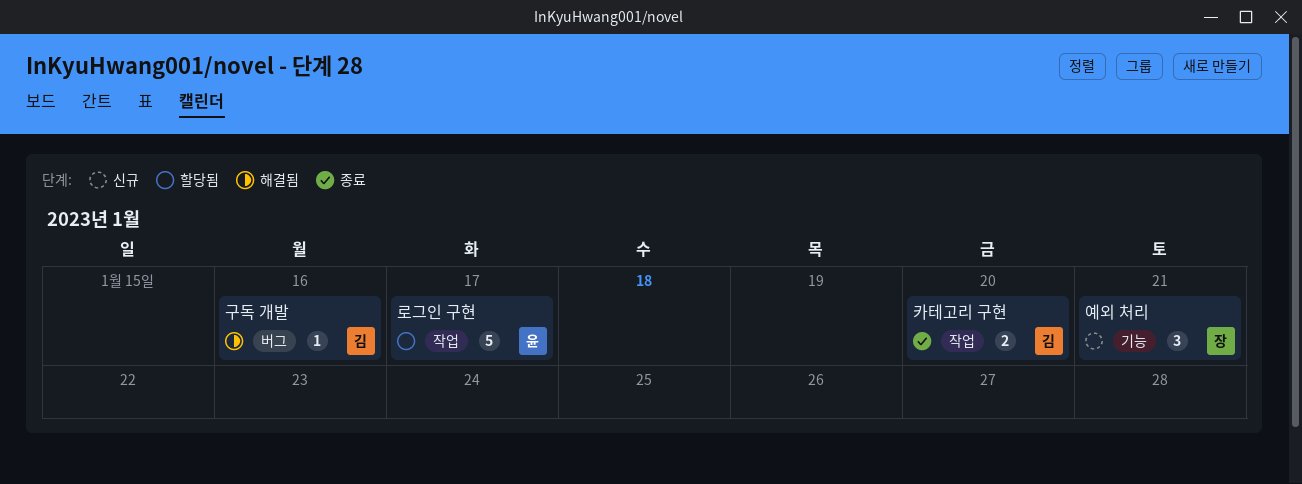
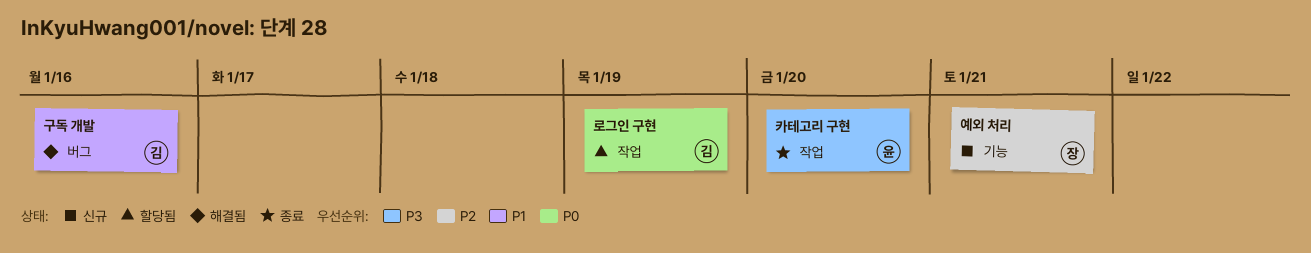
로그인 구현, owner: 윤 -> 김
로그인 구현, due: Jan 17 -> Jan 19
카테고리 구현, owner: 김 -> 윤

